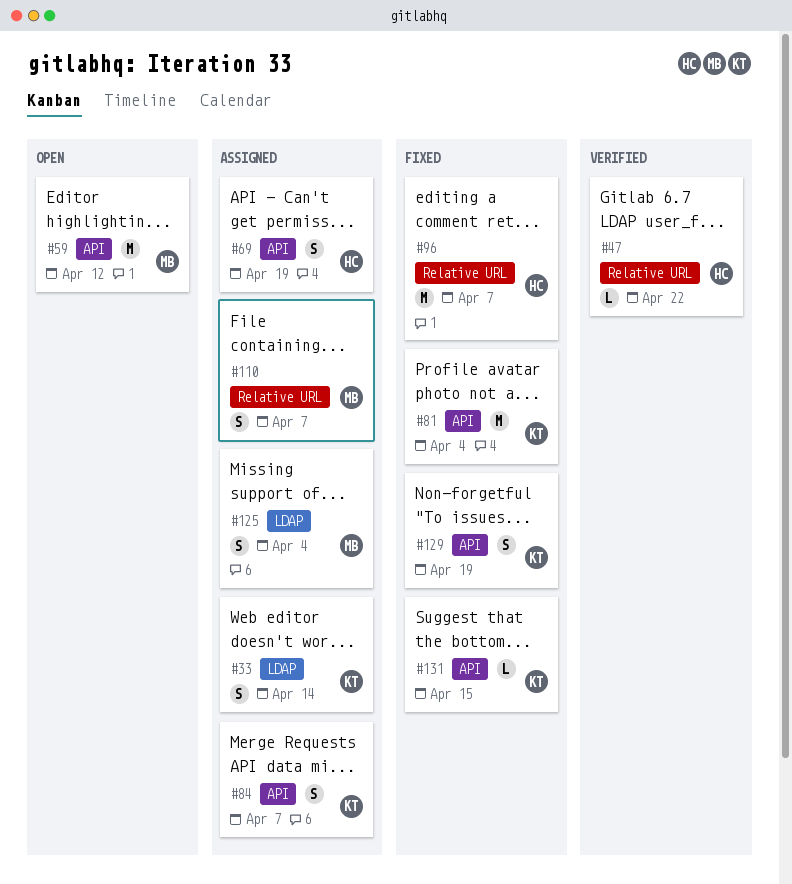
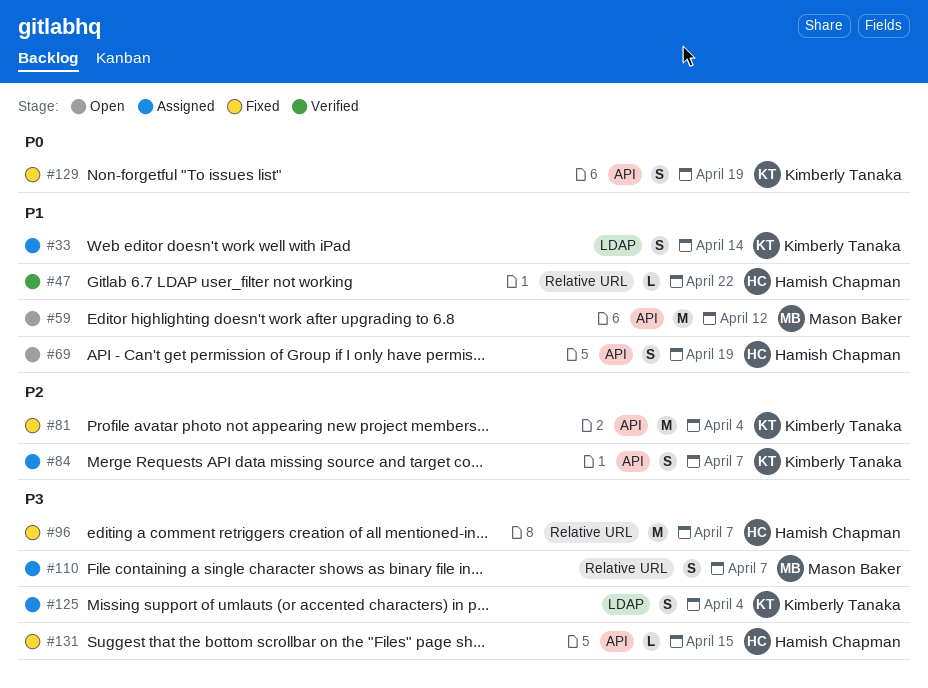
#69, status: Assigned -> Open
#125, owner: Mason Baker -> Kimberly Tanaka
#131, owner: Kimberly Tanaka -> Hamish Chapman

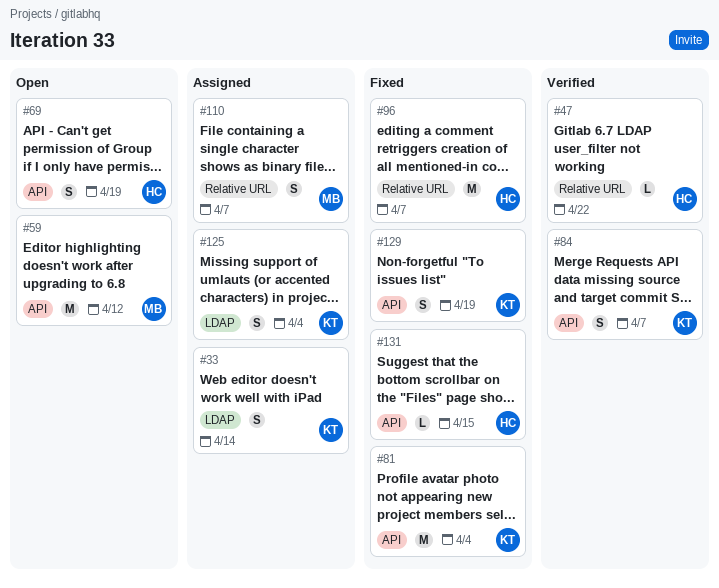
#84, status: Assigned -> Verified

